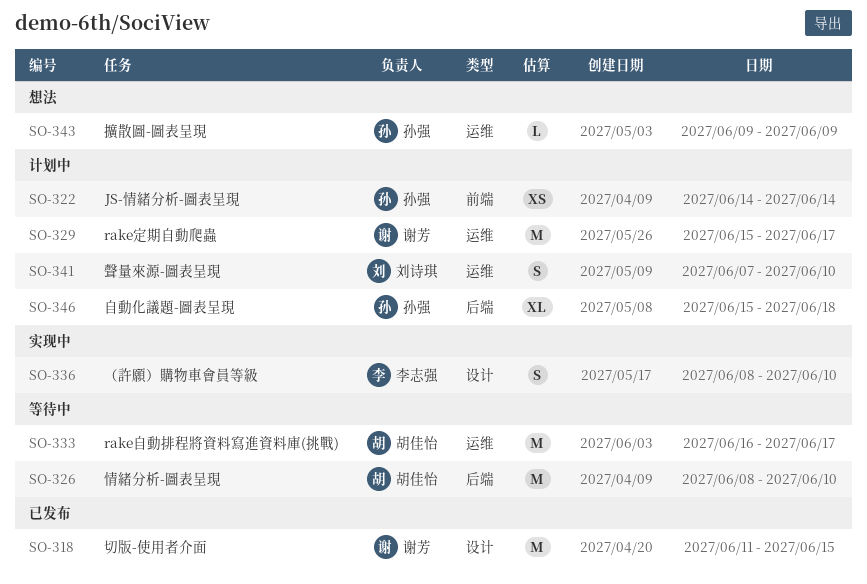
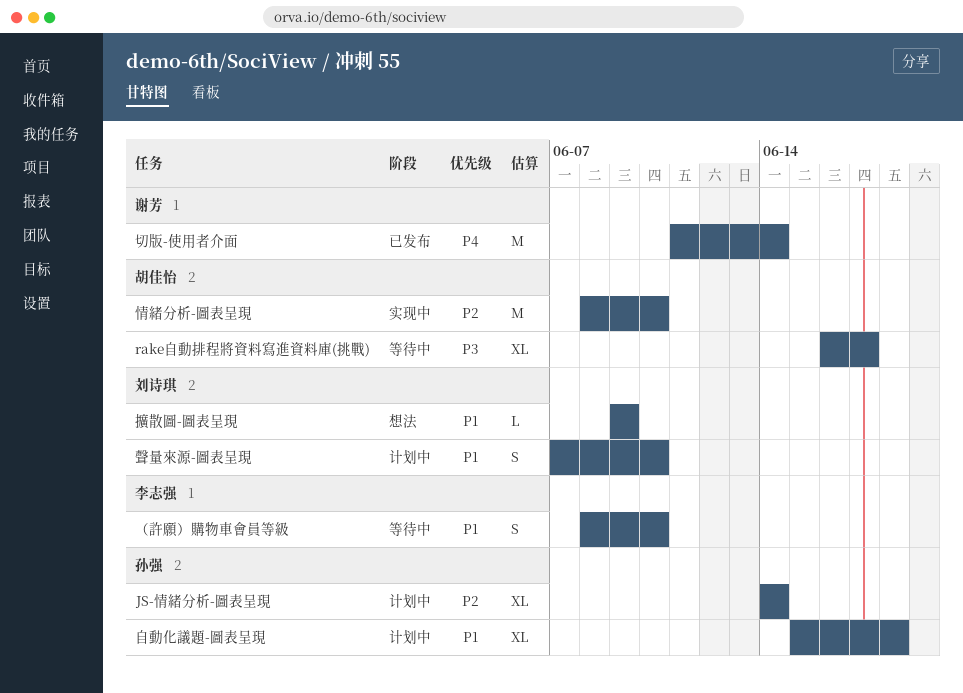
JS-情緒分析-圖表呈現, estimate: XS -> XL
rake定期自動爬蟲: present -> none
rake自動排程將資料寫進資料庫(挑戰), estimate: M -> XL
切版-使用者介面, due: Jun 15 -> Jun 14
情緒分析-圖表呈現, status: 等待中 -> 实现中
擴散圖-圖表呈現, owner: 孙强 -> 刘诗琪
（許願）購物車會員等級, status: 实现中 -> 等待中

